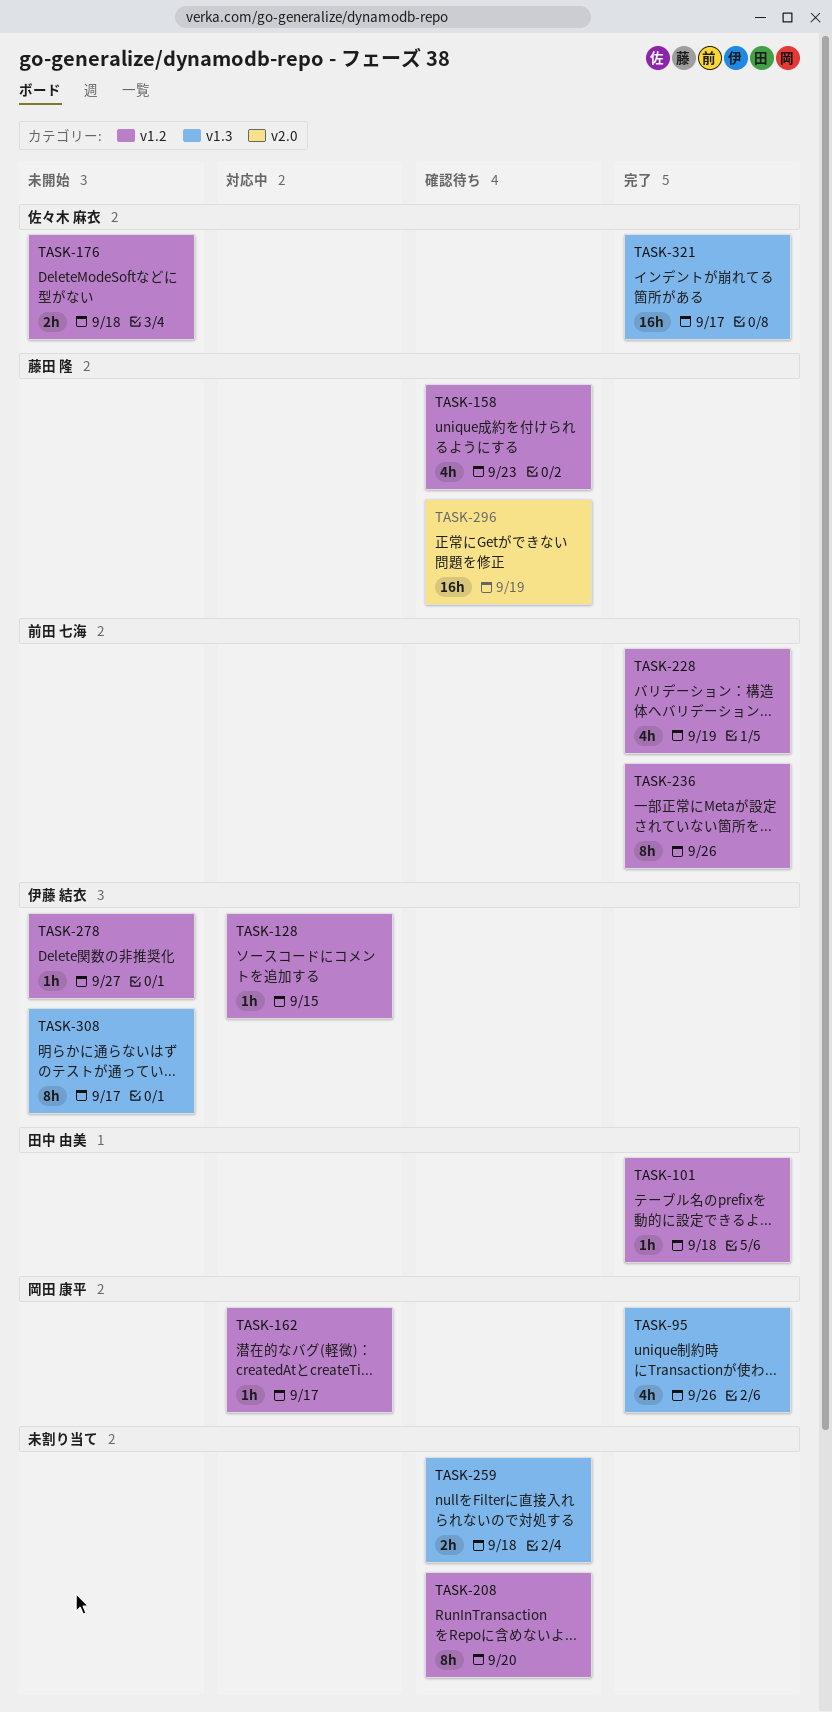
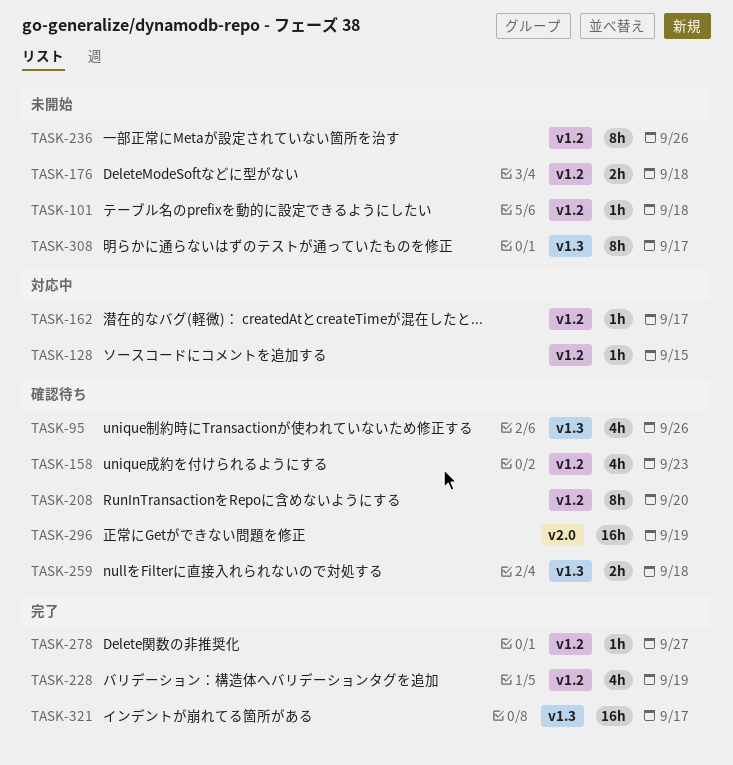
TASK-95, status: 完了 -> 確認待ち
TASK-101, status: 完了 -> 未開始
TASK-236, status: 完了 -> 未開始
TASK-278, status: 未開始 -> 完了

